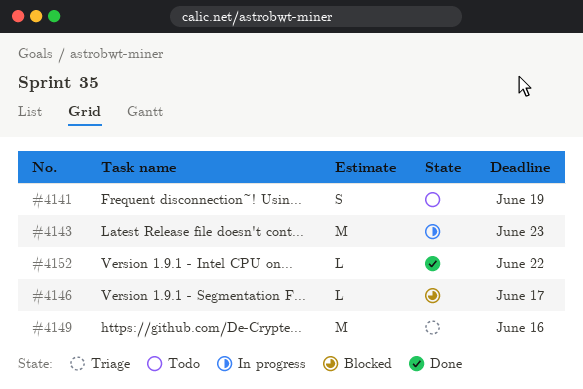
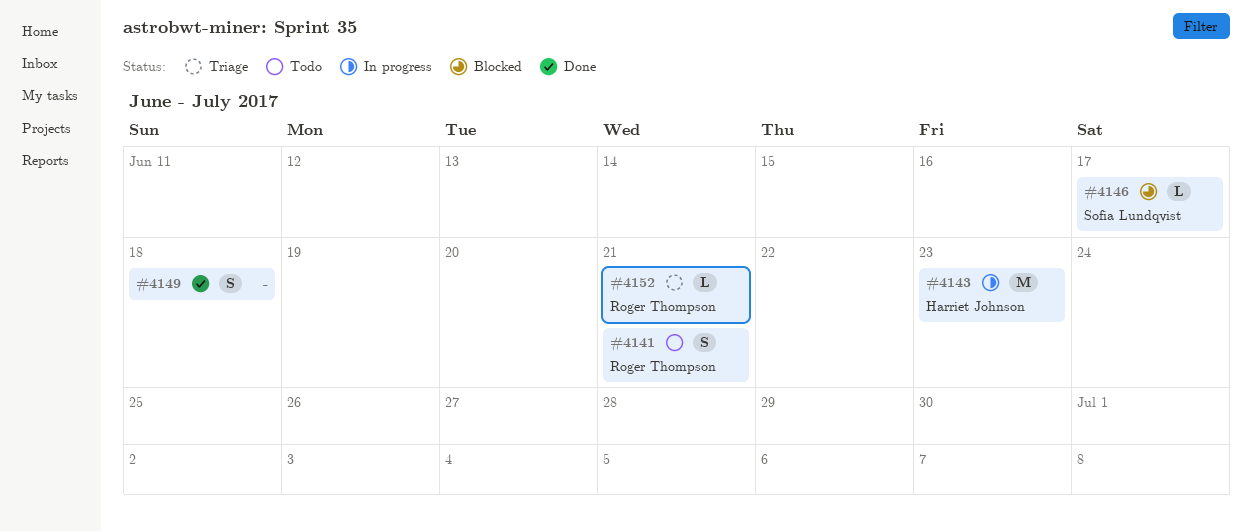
#4141, due: Jun 19 -> Jun 21
#4149, status: Triage -> Done
#4149, estimate: M -> S
#4149, due: Jun 16 -> Jun 18
#4152, status: Done -> Triage
#4152, due: Jun 22 -> Jun 21

